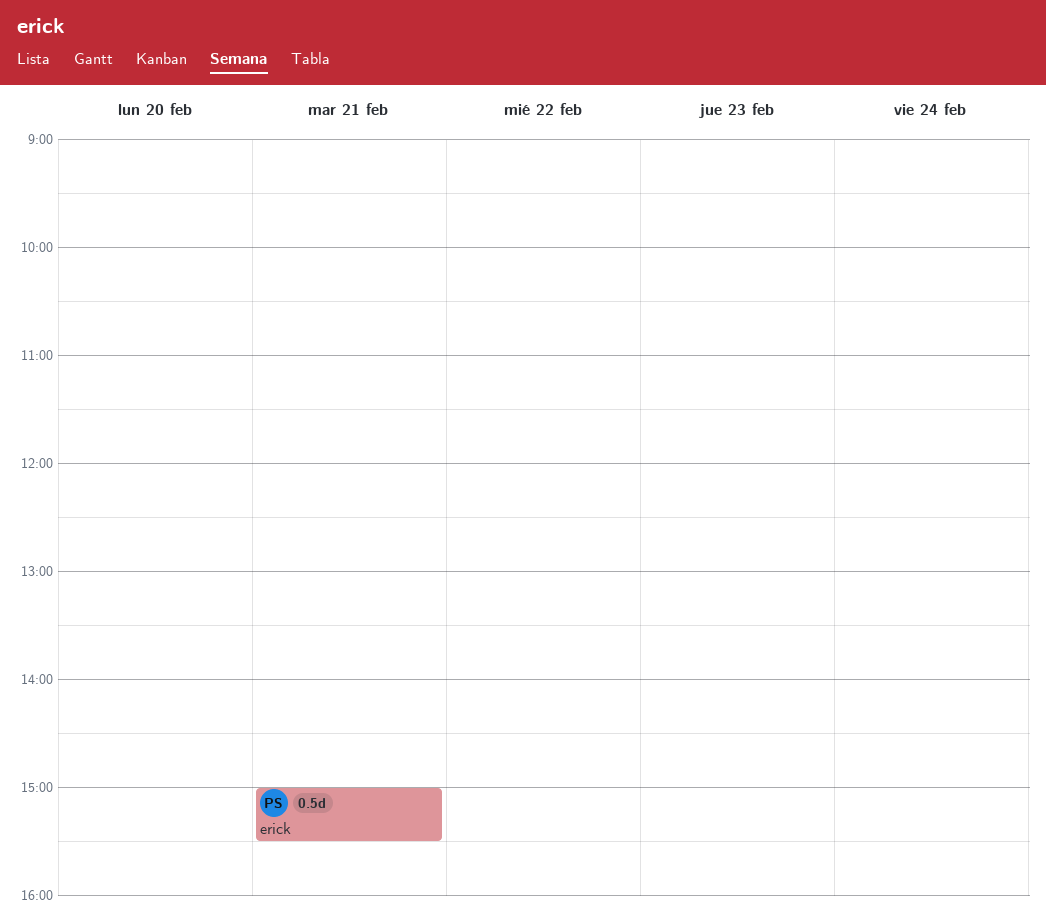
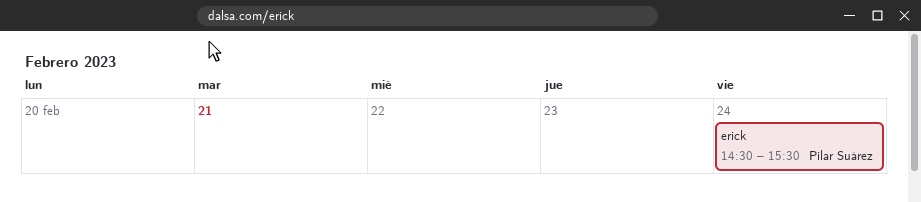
erick, day: Feb 21 -> Feb 24
erick, begins: 15:00 -> 14:30

